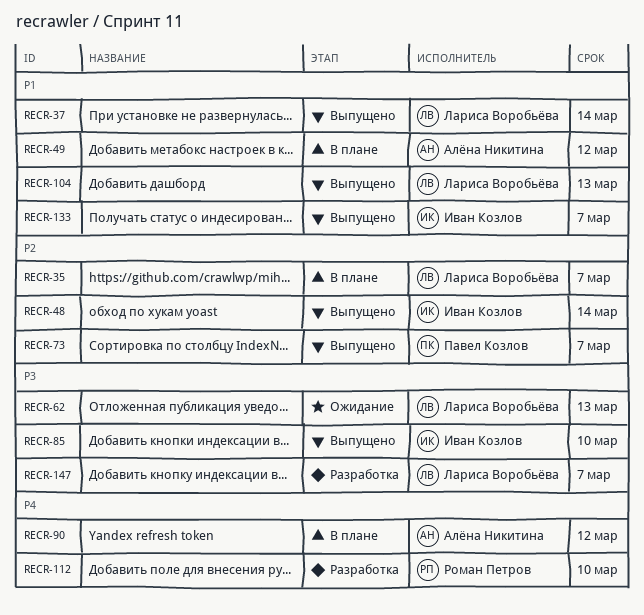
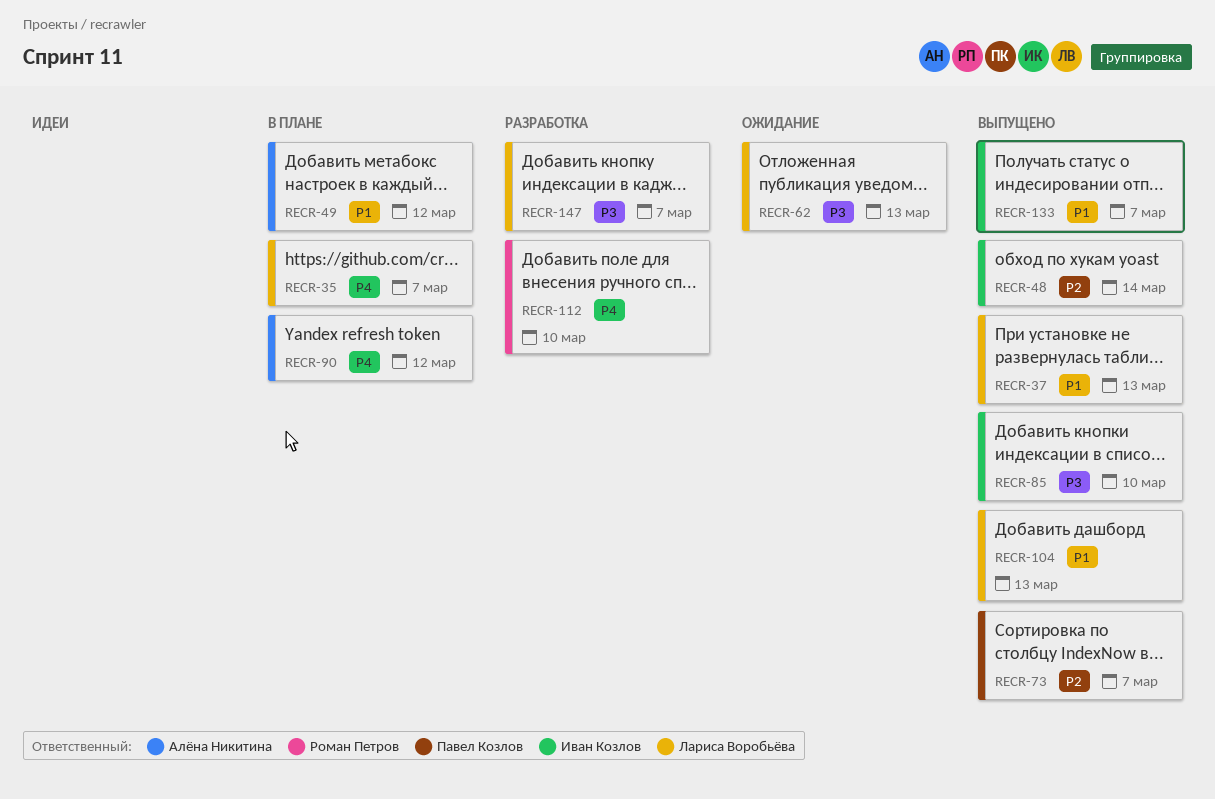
RECR-35, priority: P2 -> P4
RECR-37, due: Mar 14 -> Mar 13

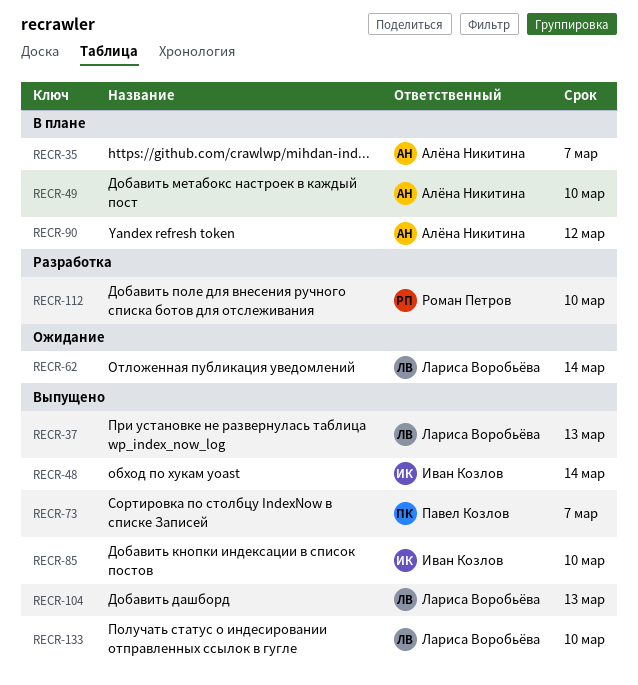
RECR-35, owner: Лариса Воробьёва -> Алёна Никитина
RECR-49, due: Mar 12 -> Mar 10
RECR-62, due: Mar 13 -> Mar 14
RECR-133, owner: Иван Козлов -> Лариса Воробьёва
RECR-133, due: Mar 7 -> Mar 10
RECR-147: present -> none

